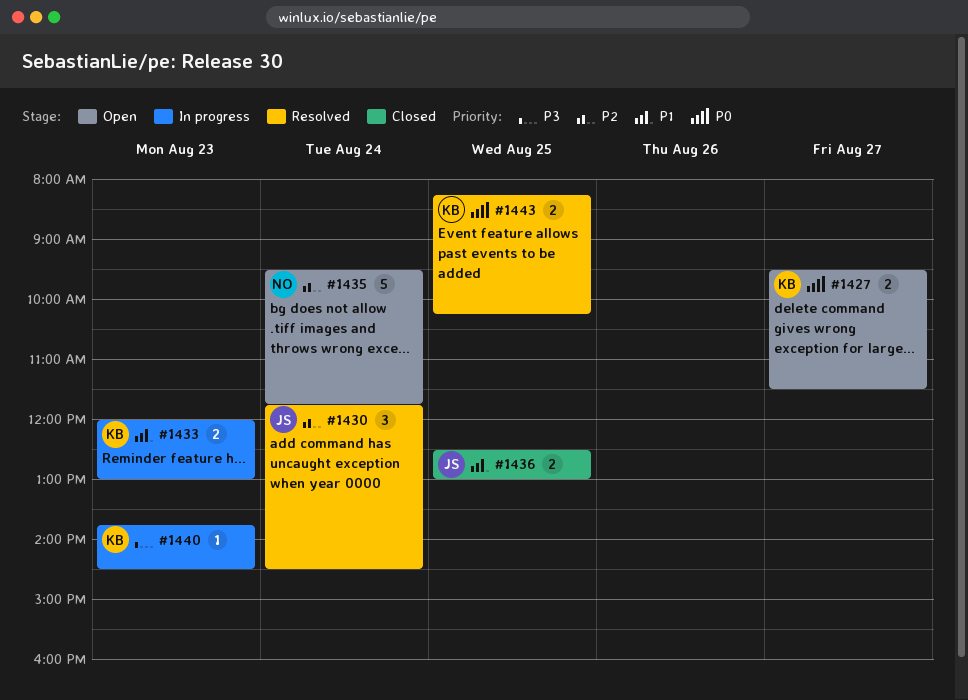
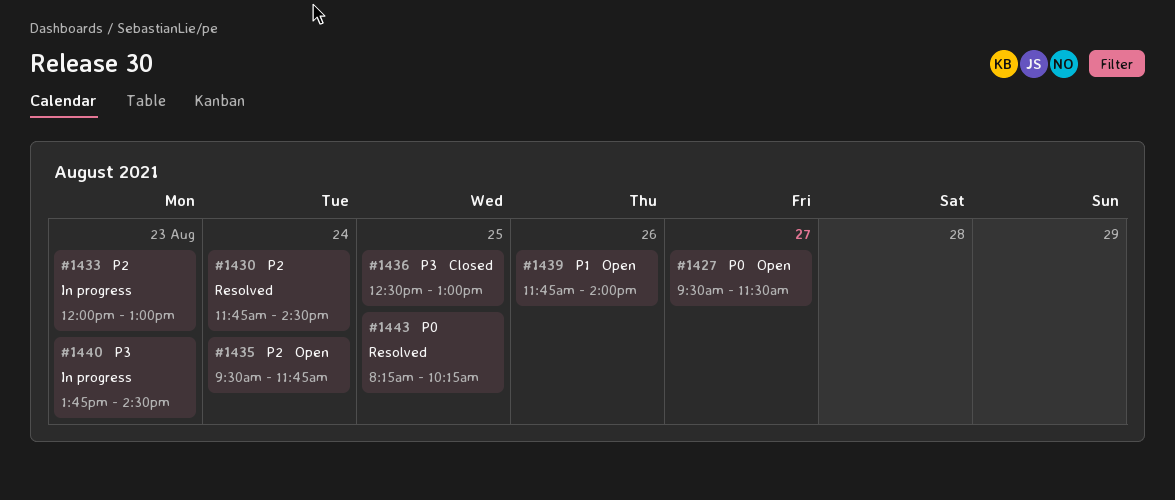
#1433, priority: P1 -> P2
#1436, priority: P1 -> P3
#1439: none -> present

